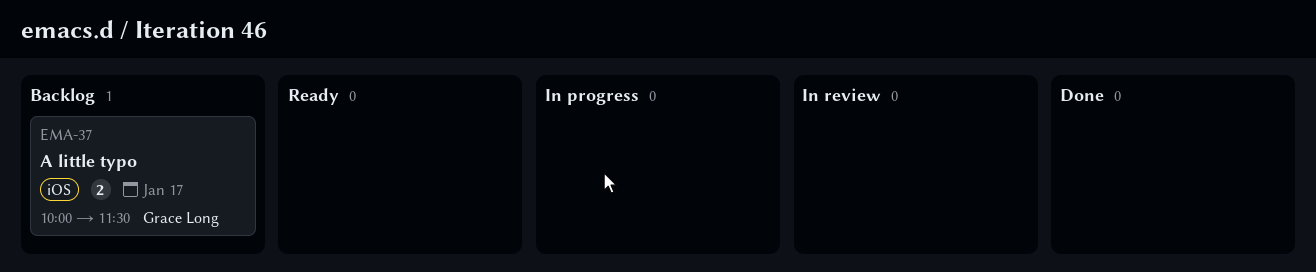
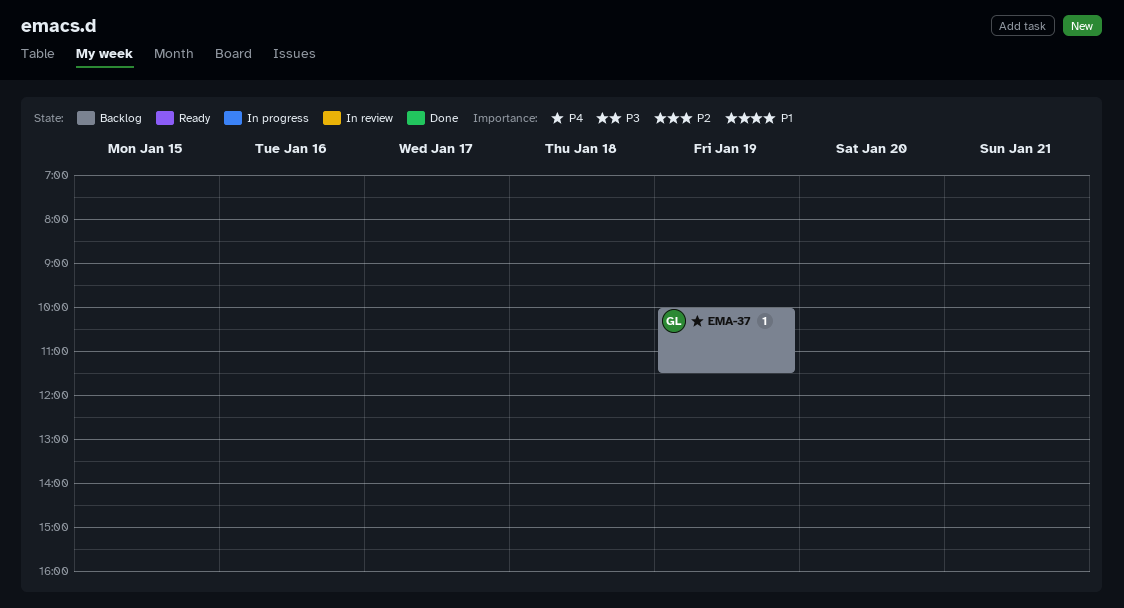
EMA-37, estimate: 2 -> 1
EMA-37, day: Jan 17 -> Jan 19

